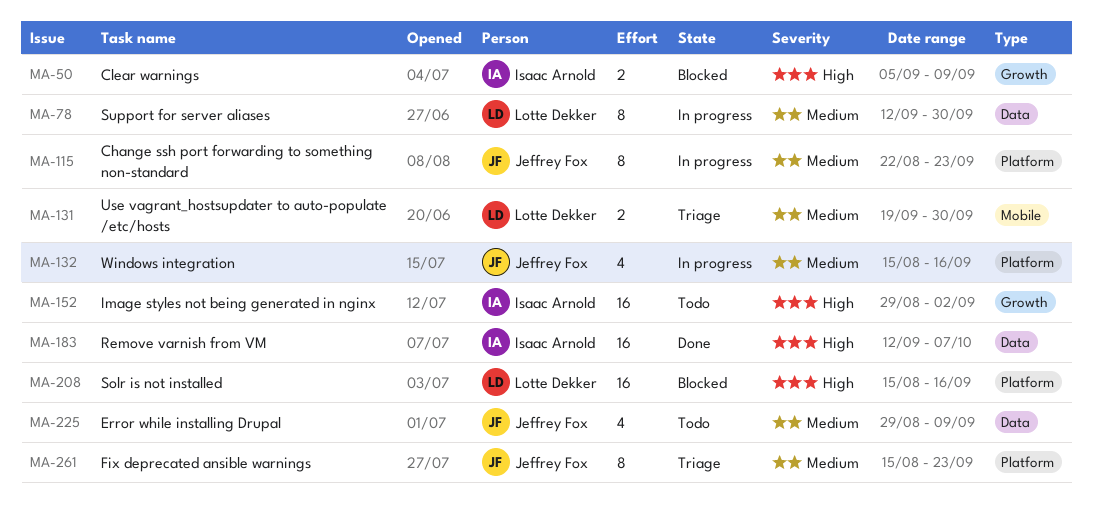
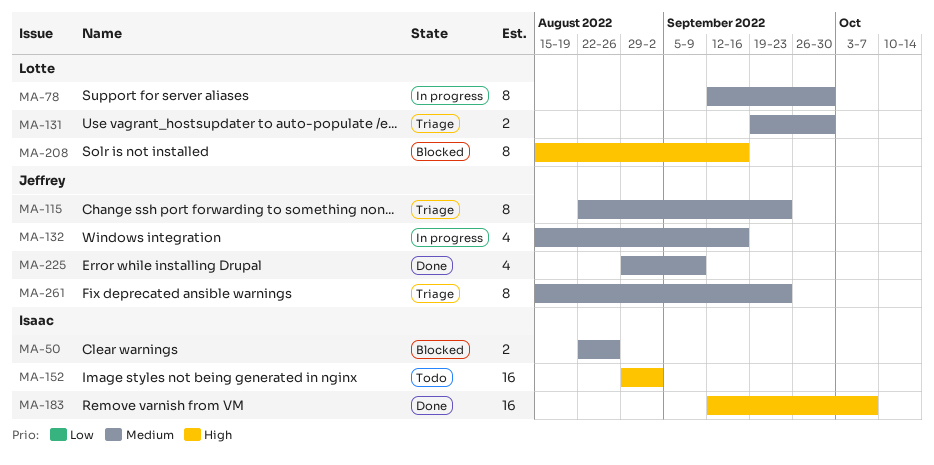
MA-50, priority: High -> Medium
MA-50, start: Sep 5 -> Aug 22
MA-50, due: Sep 9 -> Aug 26
MA-115, status: In progress -> Triage
MA-208, estimate: 16 -> 8
MA-225, status: Todo -> Done

